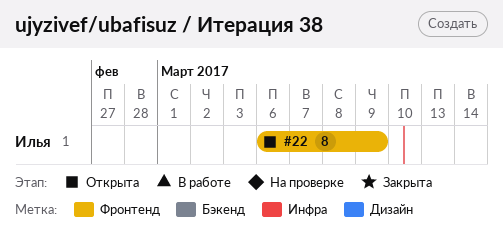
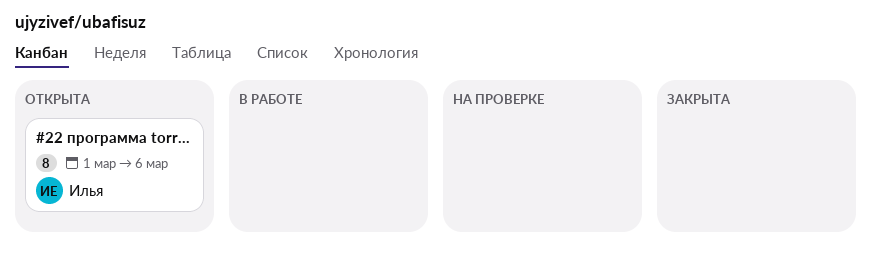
#22, start: Mar 6 -> Mar 1
#22, due: Mar 9 -> Mar 6

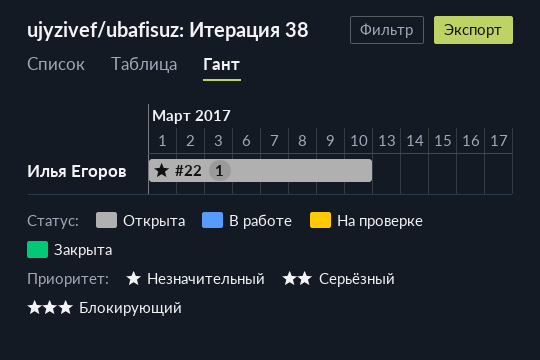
#22, estimate: 8 -> 1
#22, due: Mar 6 -> Mar 10

